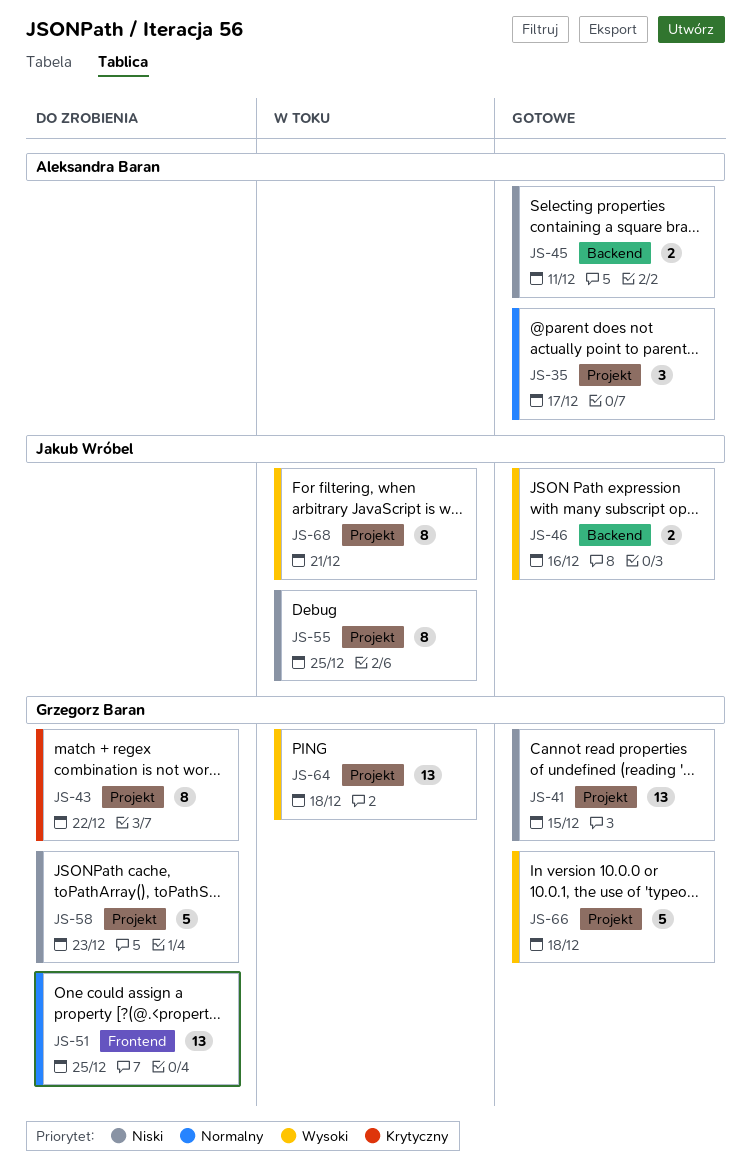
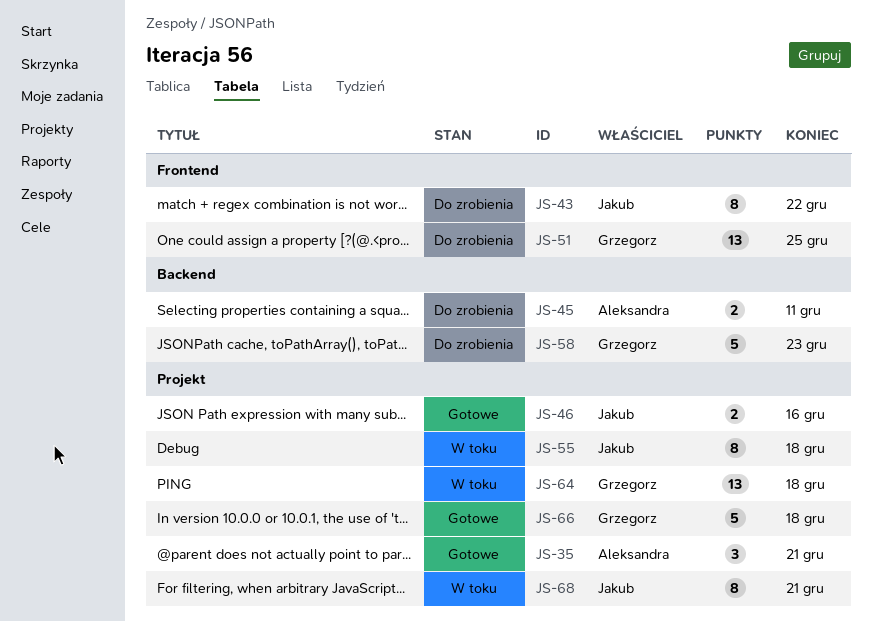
JS-35, due: Dec 17 -> Dec 21
JS-41: present -> none
JS-43, owner: Grzegorz Baran -> Jakub Wróbel
JS-43, label: Projekt -> Frontend
JS-45, status: Gotowe -> Do zrobienia
JS-46, label: Backend -> Projekt
JS-55, due: Dec 25 -> Dec 18
JS-58, label: Projekt -> Backend

